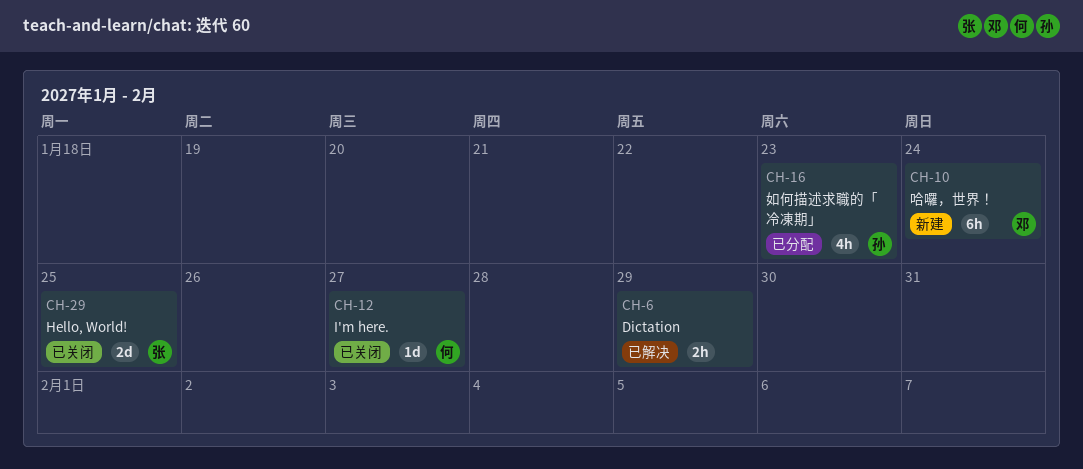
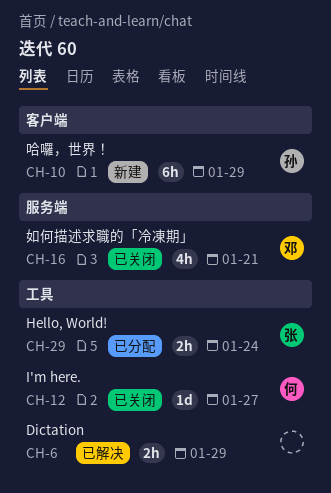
CH-10, owner: 邓 -> 孙
CH-10, due: Jan 24 -> Jan 29
CH-16, status: 已分配 -> 已关闭
CH-16, owner: 孙 -> 邓
CH-16, due: Jan 23 -> Jan 21
CH-29, status: 已关闭 -> 已分配
CH-29, estimate: 2d -> 2h
CH-29, due: Jan 25 -> Jan 24

